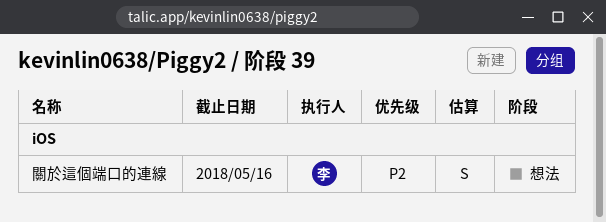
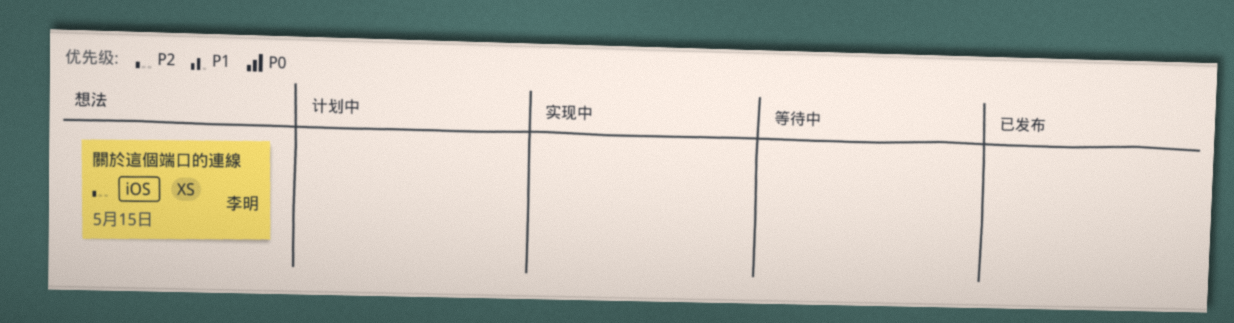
關於這個端口的連線, estimate: S -> XS
關於這個端口的連線, due: May 16 -> May 15

